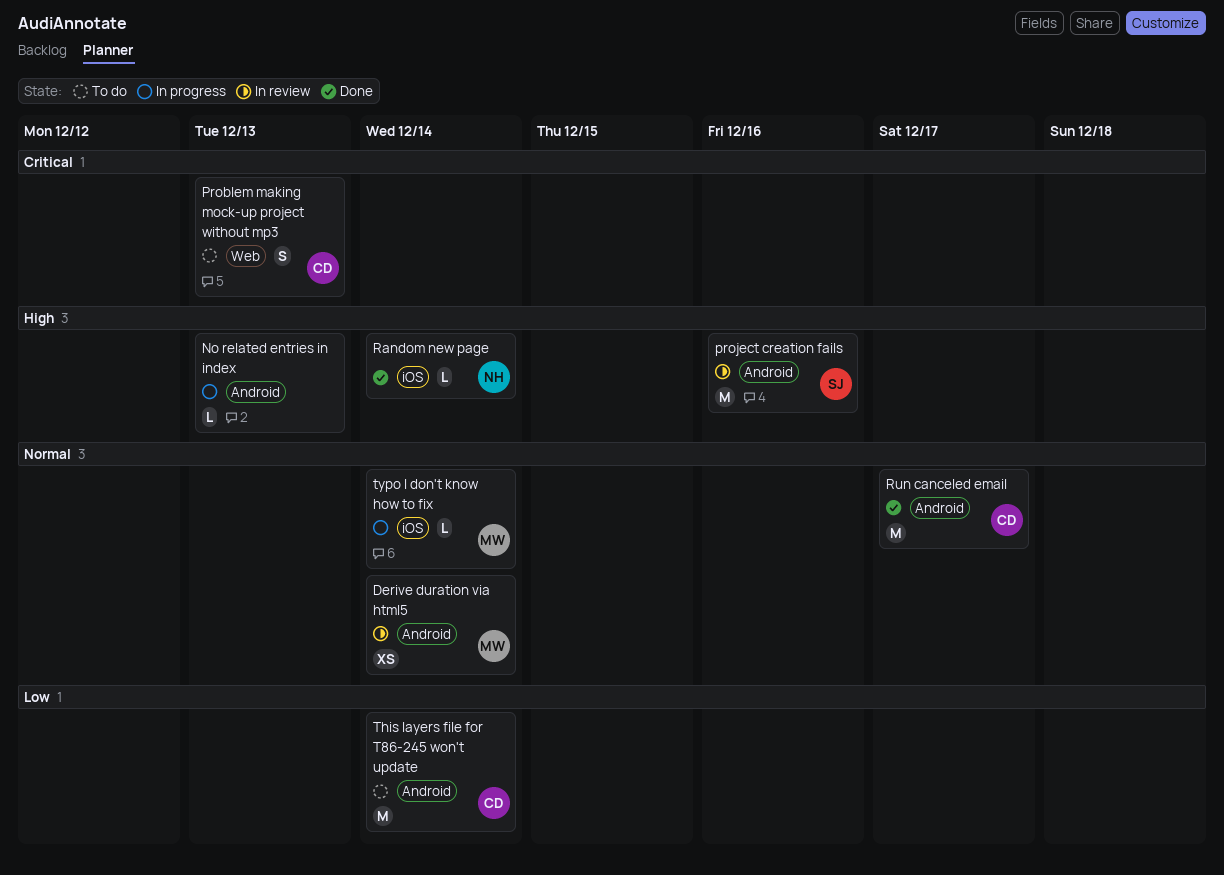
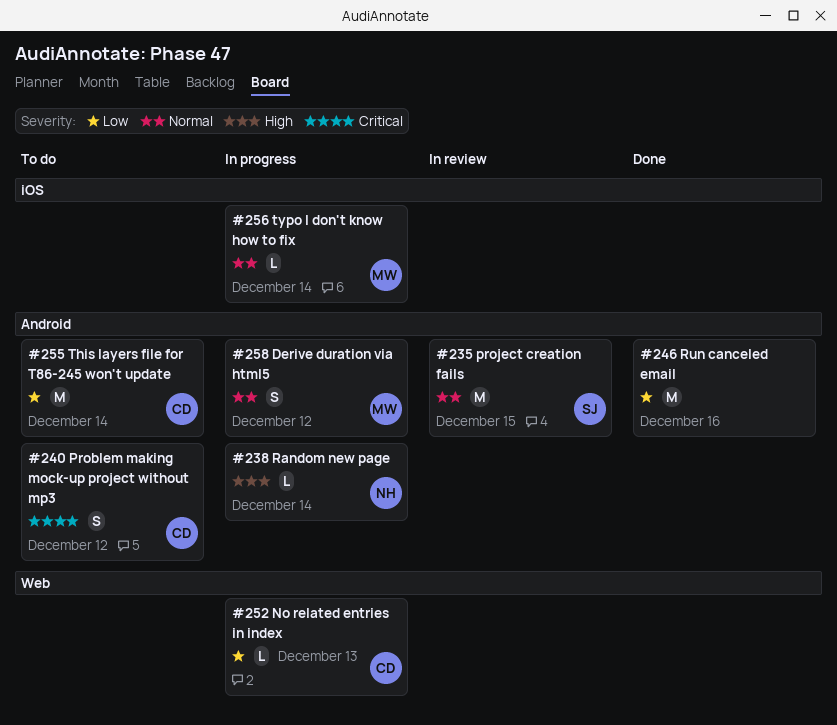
Derive duration via html5, status: In review -> In progress
Derive duration via html5, estimate: XS -> S
Derive duration via html5, due: Dec 14 -> Dec 12
No related entries in index, owner: none -> CD
No related entries in index, priority: High -> Low
No related entries in index, label: Android -> Web
Problem making mock-up project without mp3, label: Web -> Android
Problem making mock-up project without mp3, due: Dec 13 -> Dec 12
project creation fails, priority: High -> Normal
project creation fails, due: Dec 16 -> Dec 15
Random new page, status: Done -> In progress
Random new page, label: iOS -> Android
Run canceled email, owner: CD -> none
Run canceled email, priority: Normal -> Low
Run canceled email, due: Dec 17 -> Dec 16

